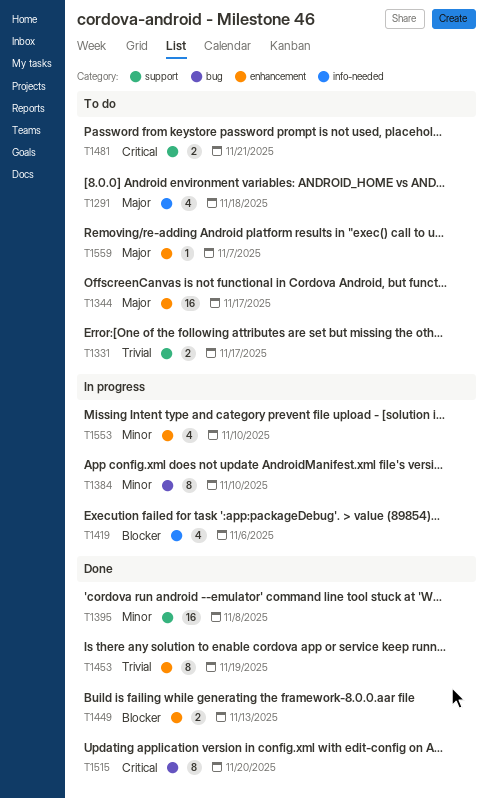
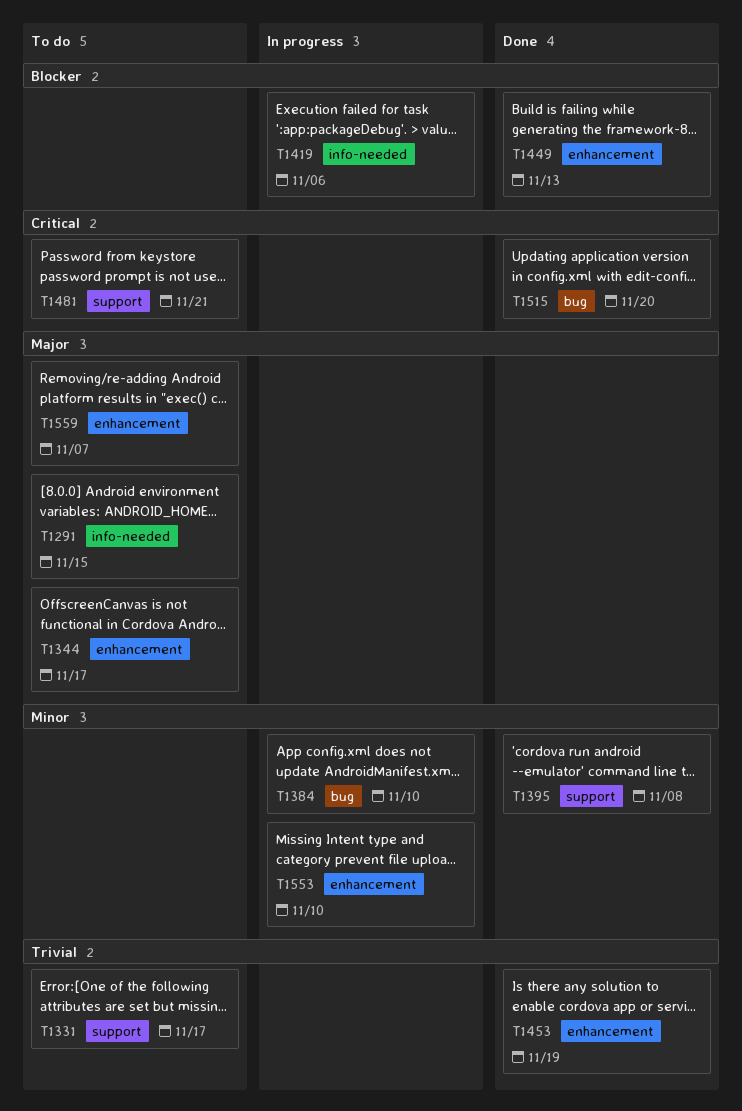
T1291, due: Nov 18 -> Nov 15

